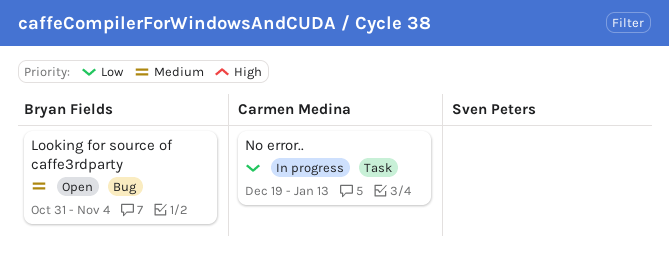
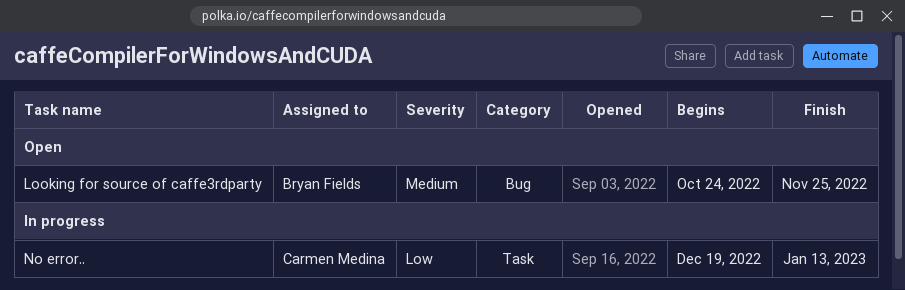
Looking for source of caffe3rdparty, start: Oct 31 -> Oct 24
Looking for source of caffe3rdparty, due: Nov 4 -> Nov 25

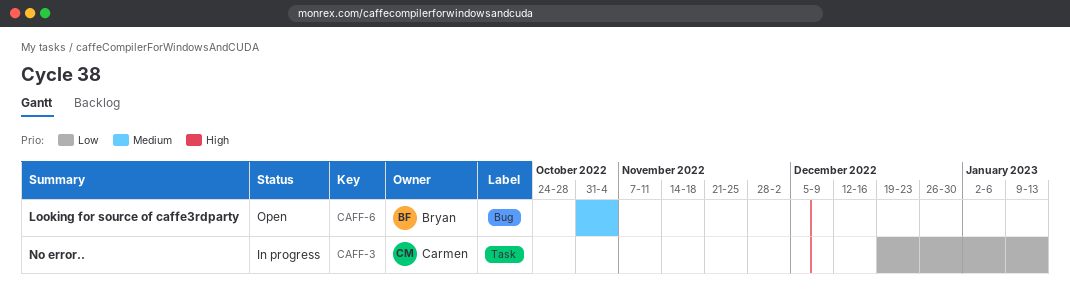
Looking for source of caffe3rdparty, start: Oct 24 -> Oct 31
Looking for source of caffe3rdparty, due: Nov 25 -> Nov 4

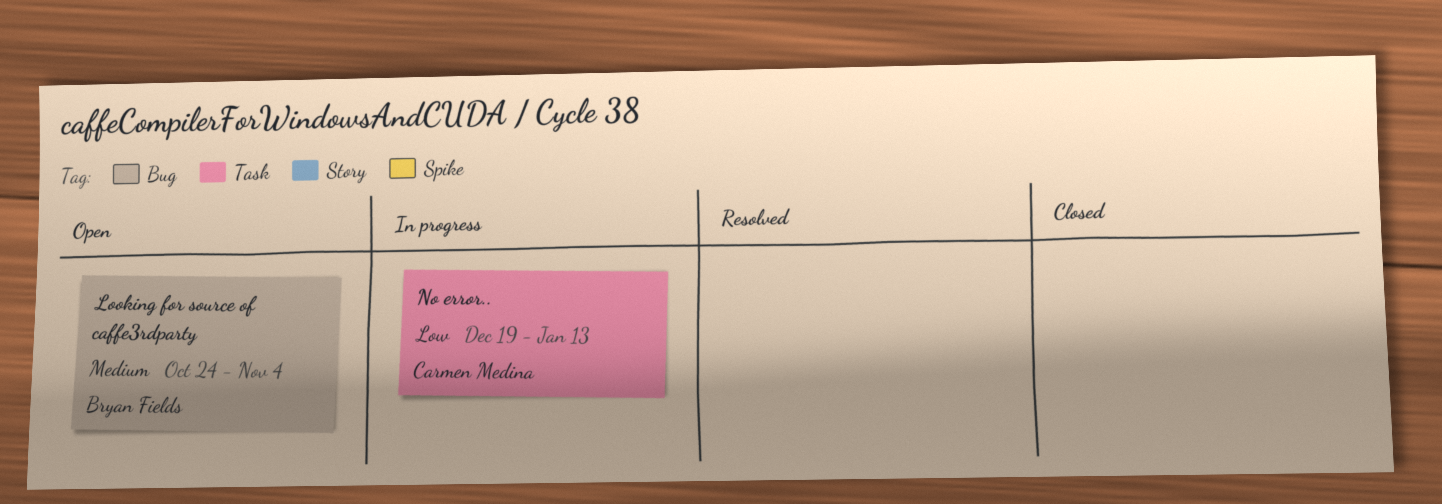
Looking for source of caffe3rdparty, start: Oct 31 -> Oct 24

